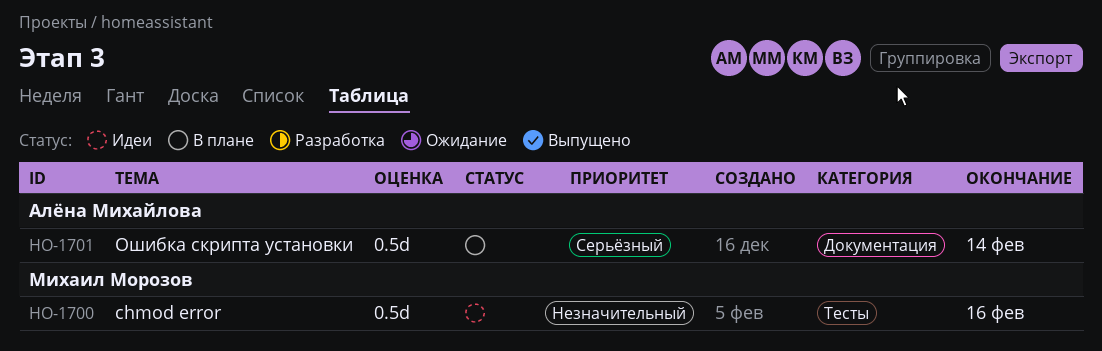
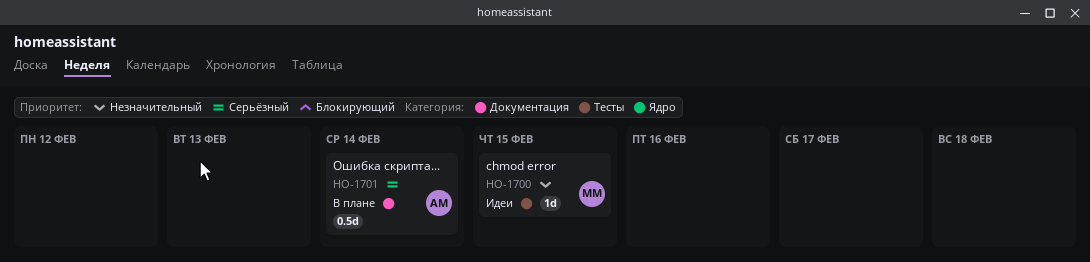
HO-1700, estimate: 0.5d -> 1d
HO-1700, due: Feb 16 -> Feb 15

